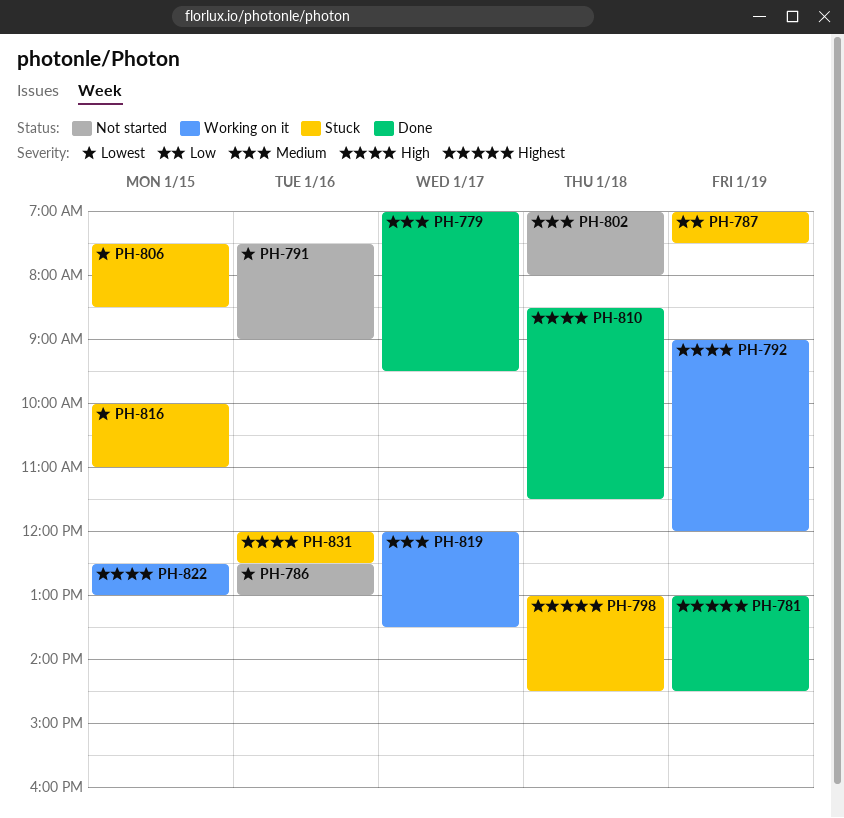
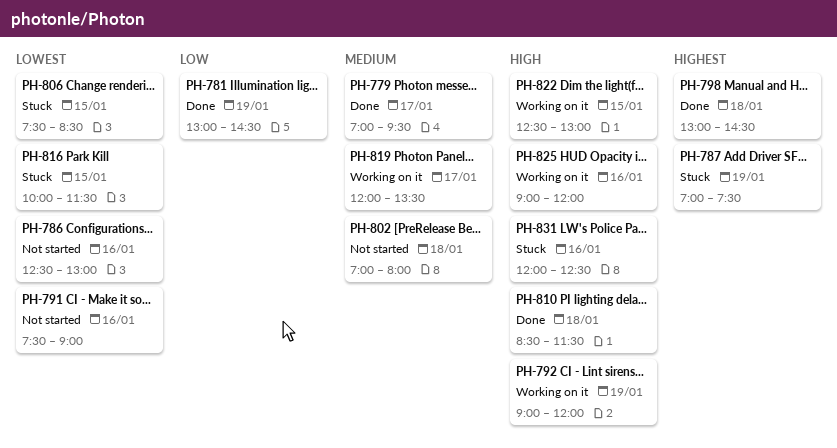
PH-781, priority: Highest -> Low
PH-787, priority: Low -> Highest
PH-798, status: Stuck -> Done
PH-816, ends: 11:00 -> 11:30
PH-825: none -> present

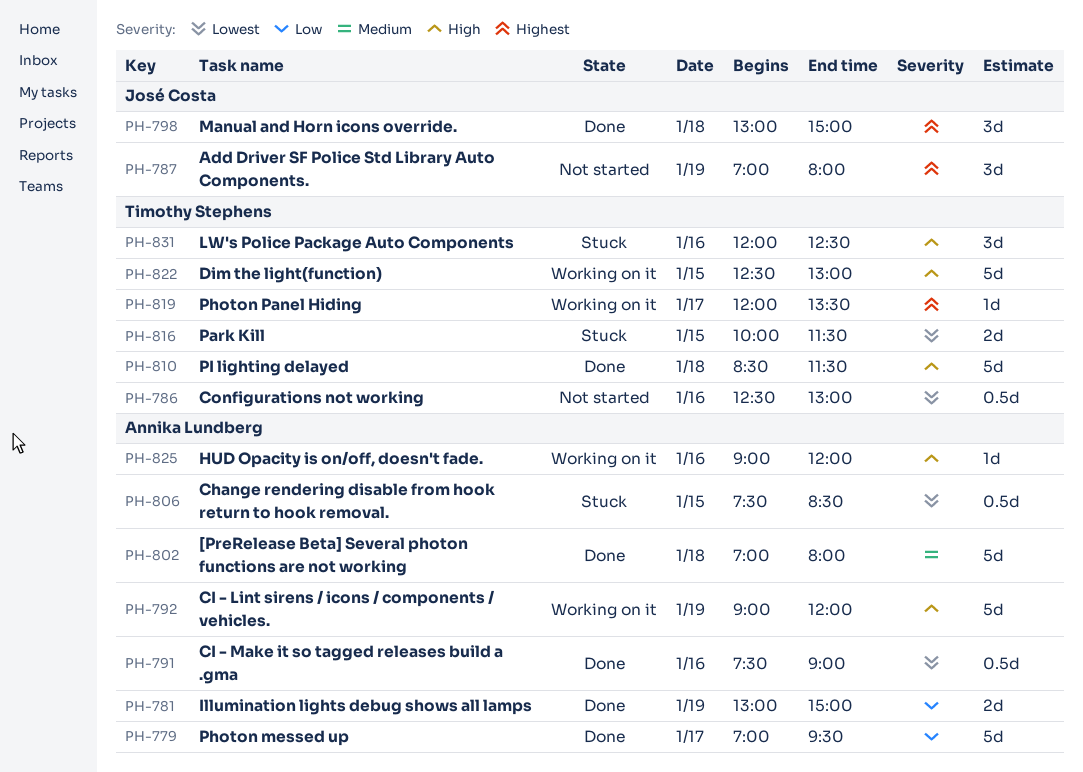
PH-779, priority: Medium -> Low
PH-781, ends: 14:30 -> 15:00
PH-787, status: Stuck -> Not started
PH-787, ends: 07:30 -> 08:00
PH-791, status: Not started -> Done
PH-798, ends: 14:30 -> 15:00
PH-802, status: Not started -> Done
PH-819, priority: Medium -> Highest

